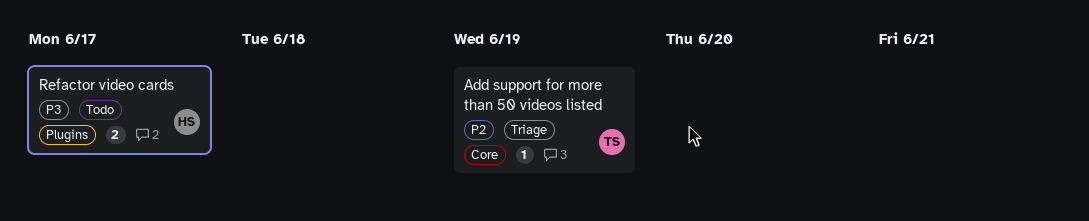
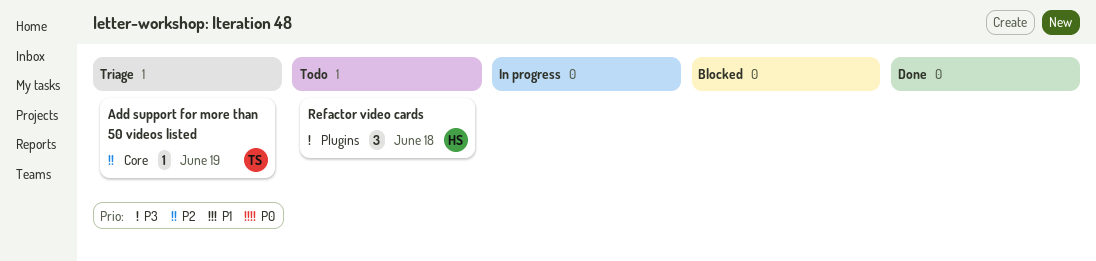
Refactor video cards, estimate: 2 -> 3
Refactor video cards, due: Jun 17 -> Jun 18

